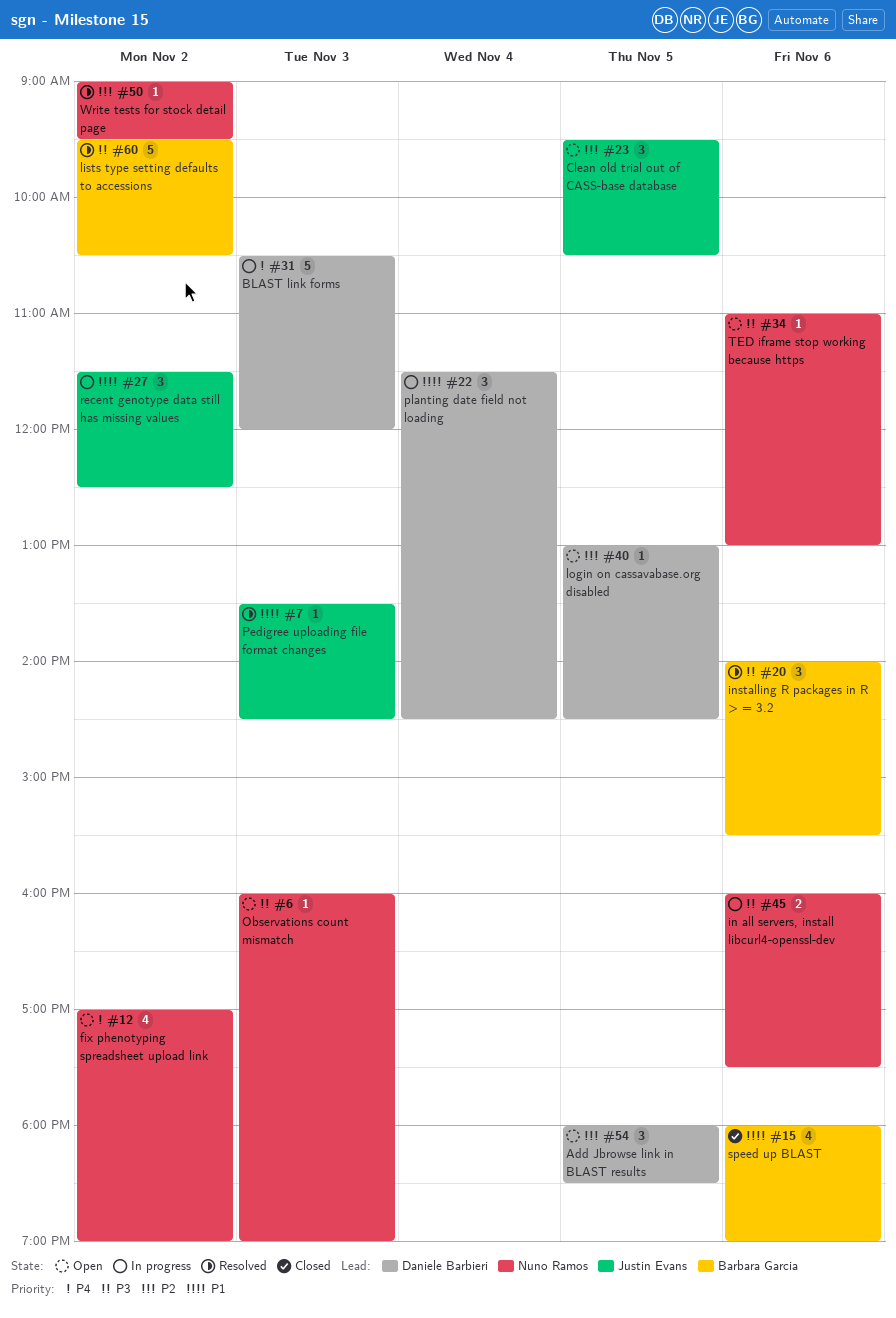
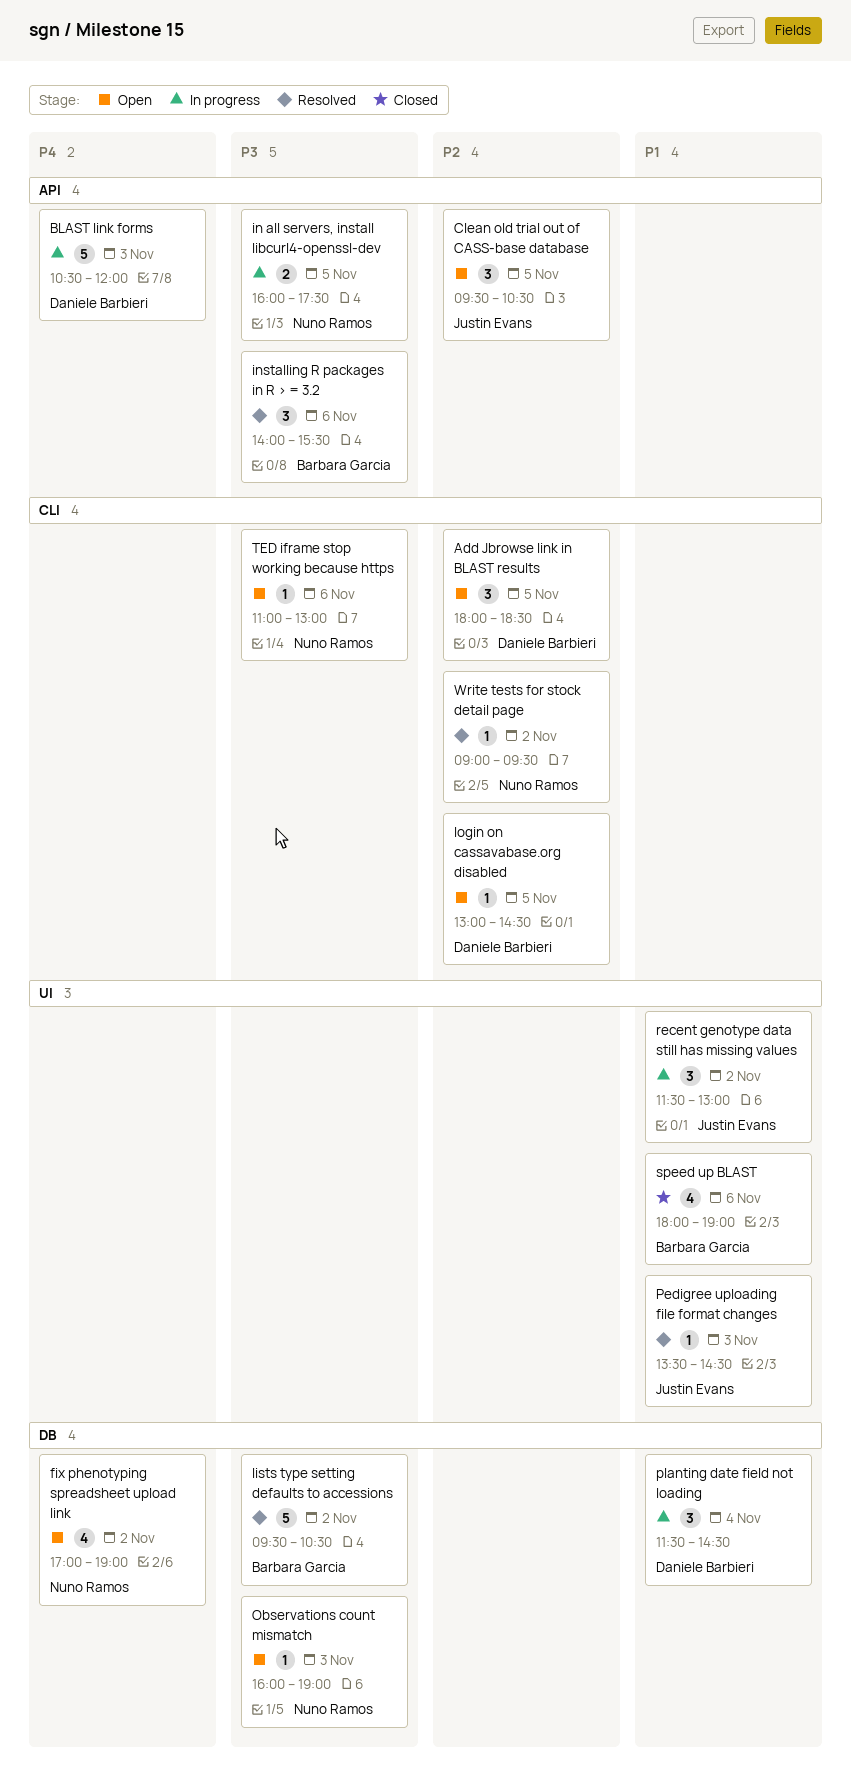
in all servers, install libcurl4-openssl-dev, day: Nov 6 -> Nov 5
recent genotype data still has missing values, ends: 12:30 -> 13:00

